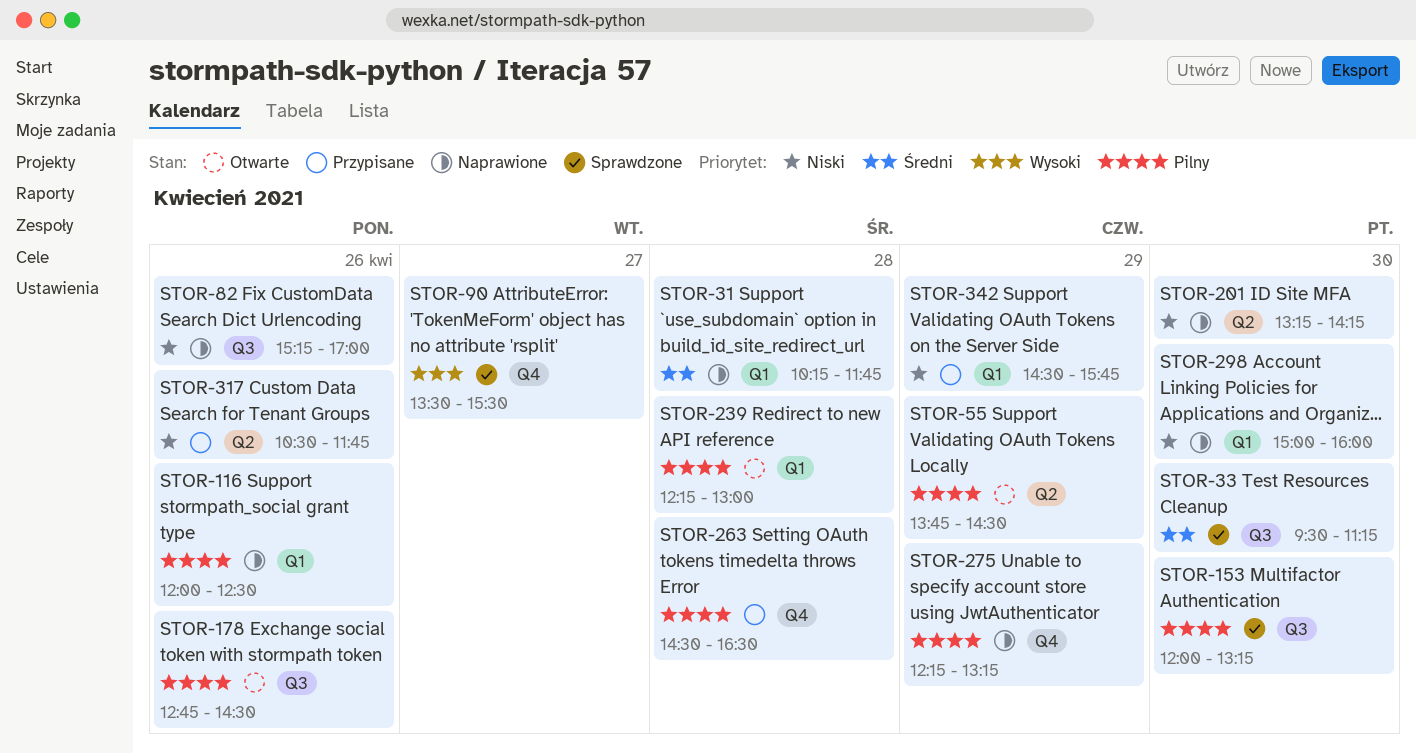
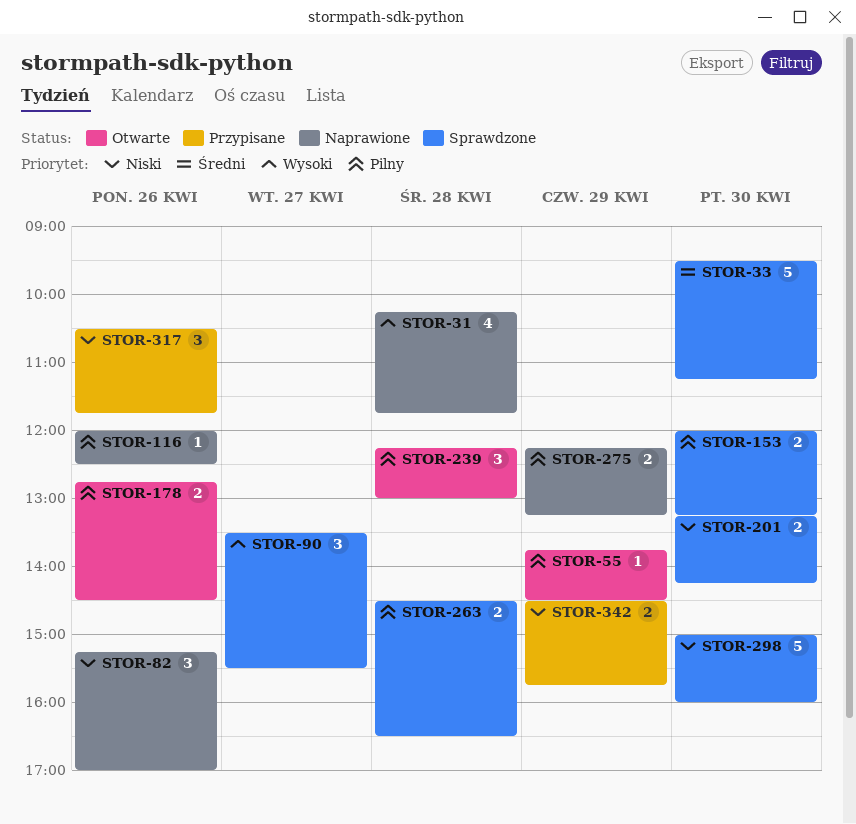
STOR-31, priority: Średni -> Wysoki
STOR-201, status: Naprawione -> Sprawdzone
STOR-263, status: Przypisane -> Sprawdzone
STOR-298, status: Naprawione -> Sprawdzone

